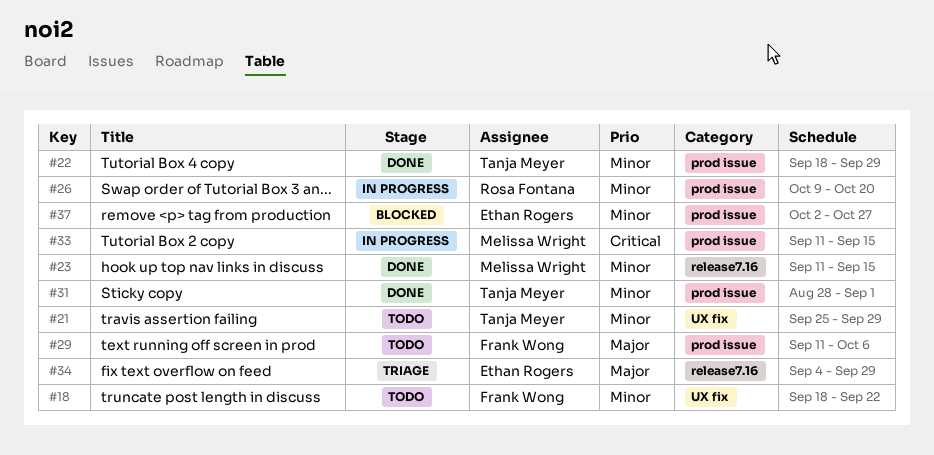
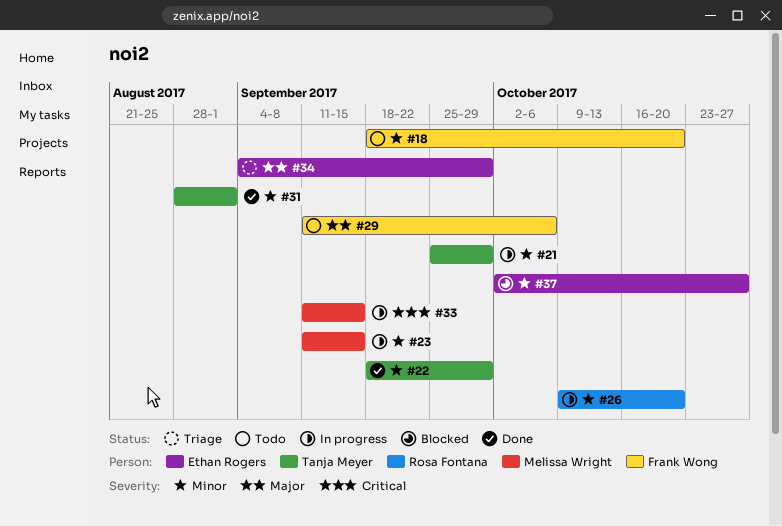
#18, due: Sep 22 -> Oct 20
#21, status: Todo -> In progress
#23, status: Done -> In progress

